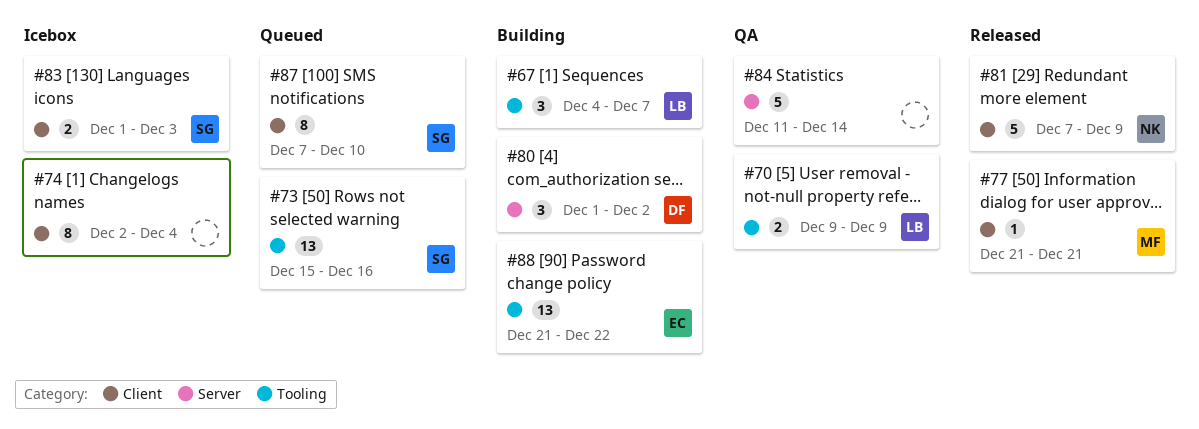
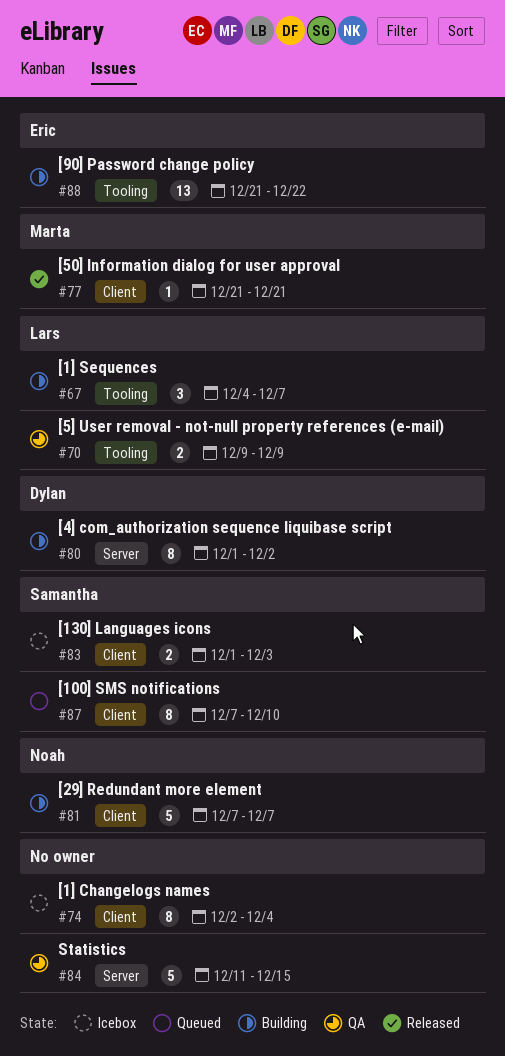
#73: present -> none
#80, estimate: 3 -> 8
#81, status: Released -> Building
#81, due: Dec 9 -> Dec 7
#84, due: Dec 14 -> Dec 15

